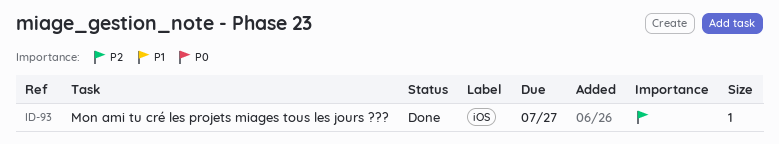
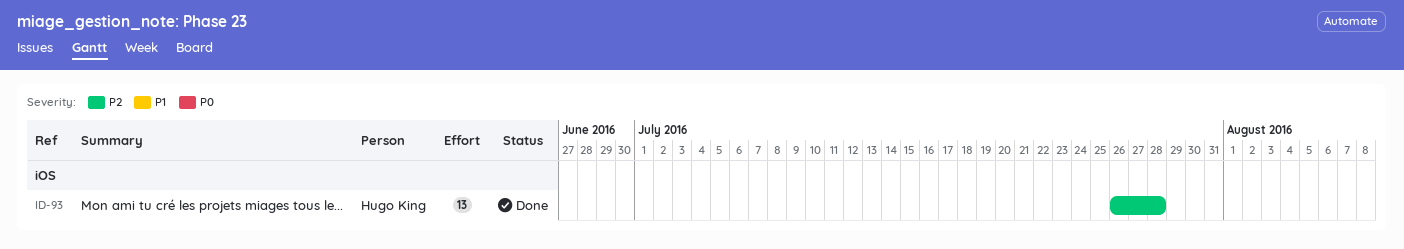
ID-93, estimate: 1 -> 13
ID-93, due: Jul 27 -> Jul 28

